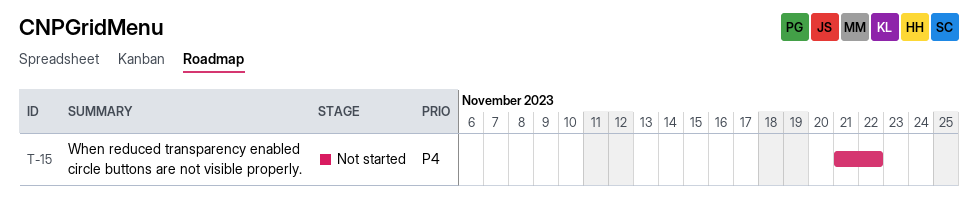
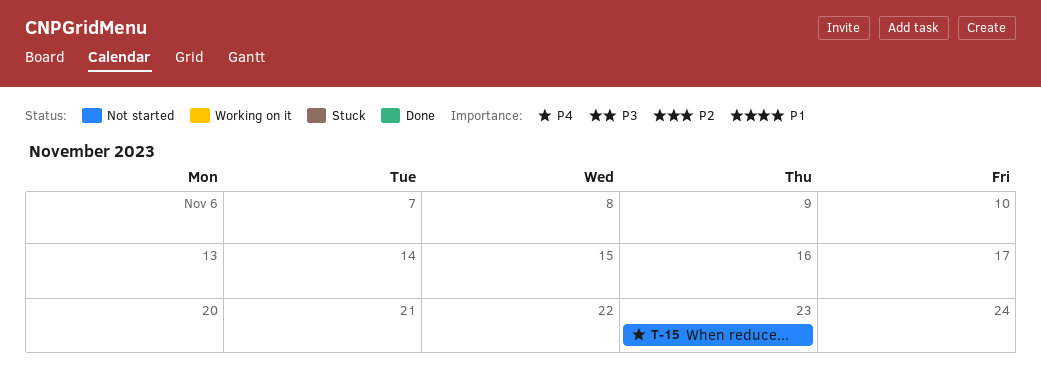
T-15, start: Nov 21 -> Nov 23
T-15, due: Nov 22 -> Nov 23

